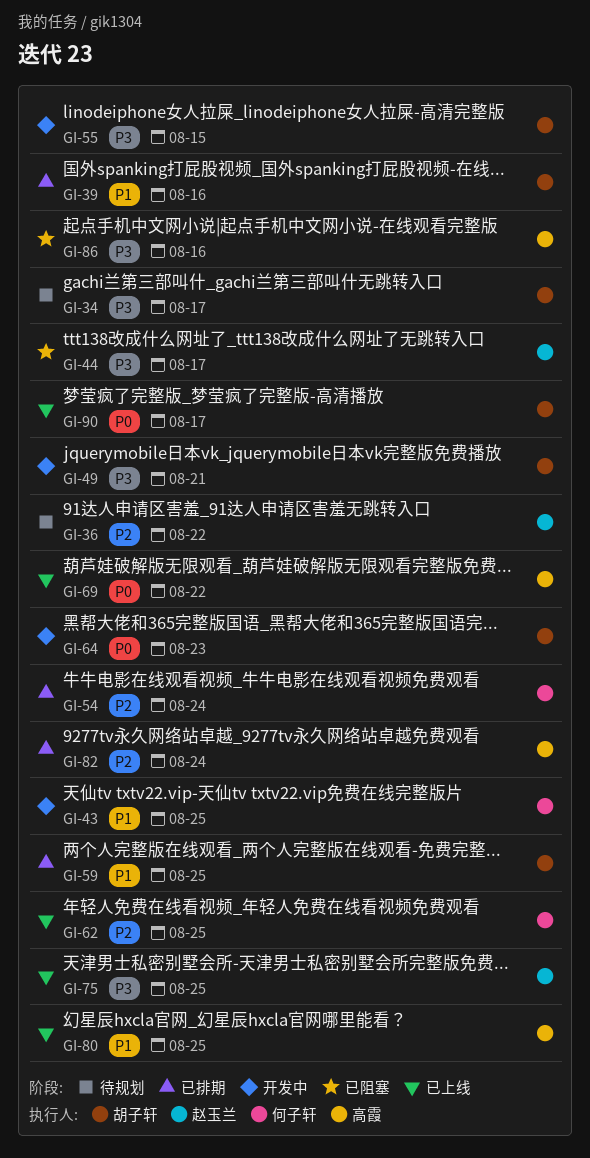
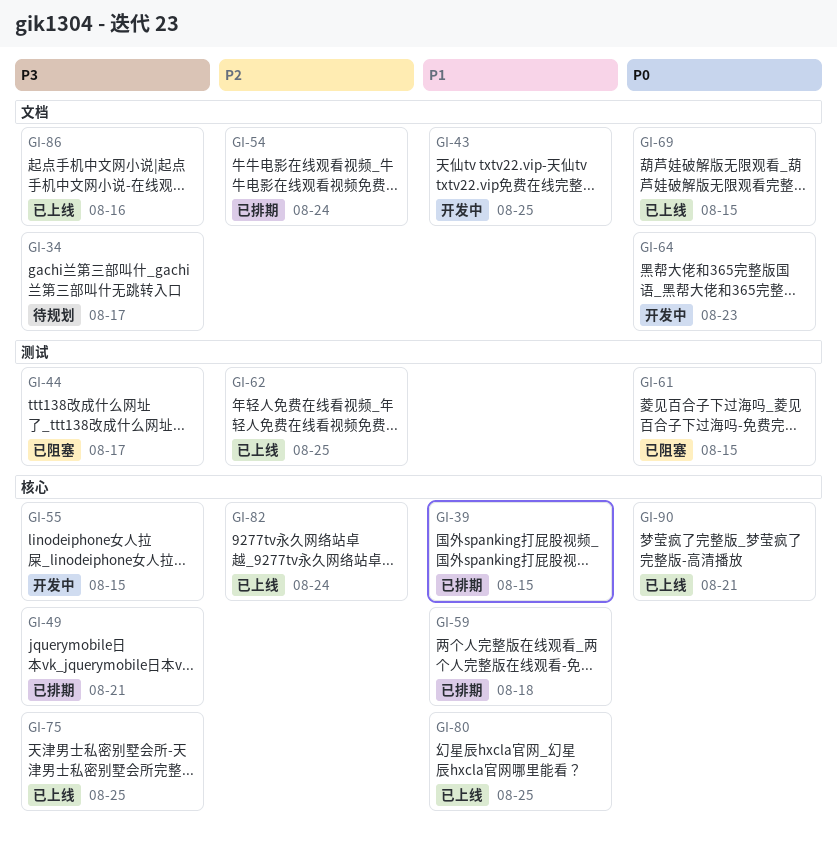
GI-36: present -> none
GI-39, due: Aug 16 -> Aug 15
GI-49, status: 开发中 -> 已排期
GI-59, due: Aug 25 -> Aug 18
GI-61: none -> present
GI-69, due: Aug 22 -> Aug 15
GI-82, status: 已排期 -> 已上线
GI-86, status: 已阻塞 -> 已上线
GI-90, due: Aug 17 -> Aug 21

